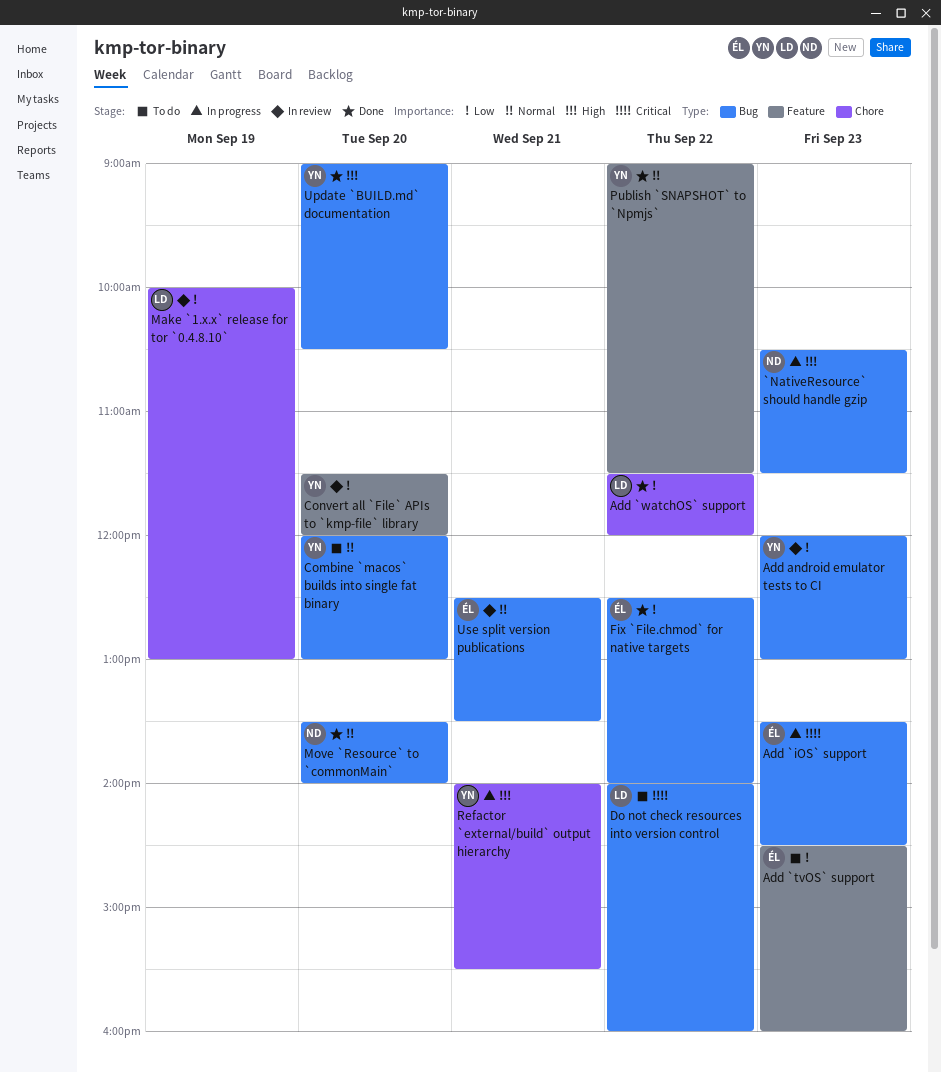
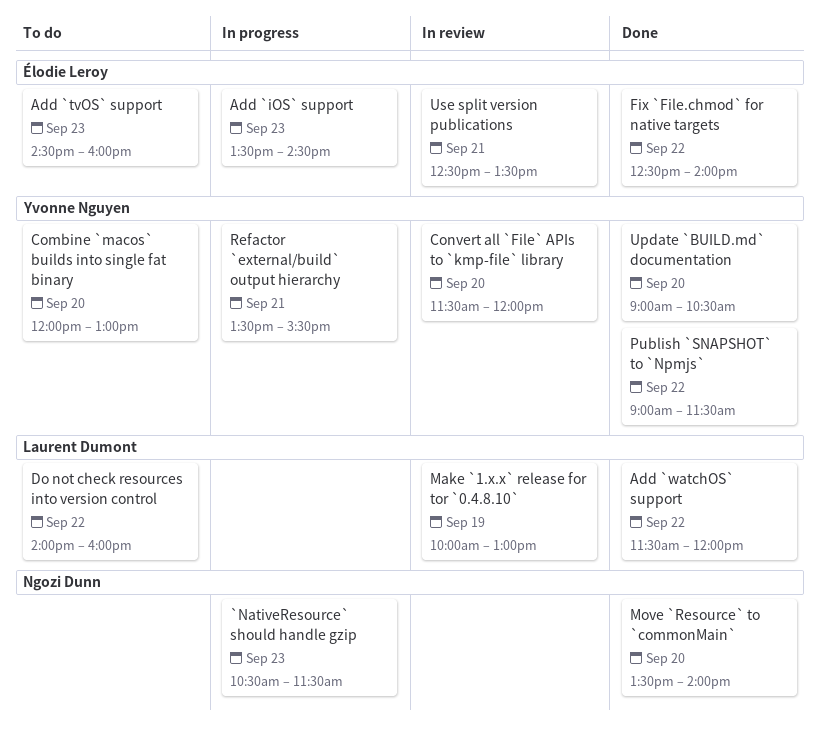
Add android emulator tests to CI: present -> none
Refactor `external/build` output hierarchy, begins: 14:00 -> 13:30

